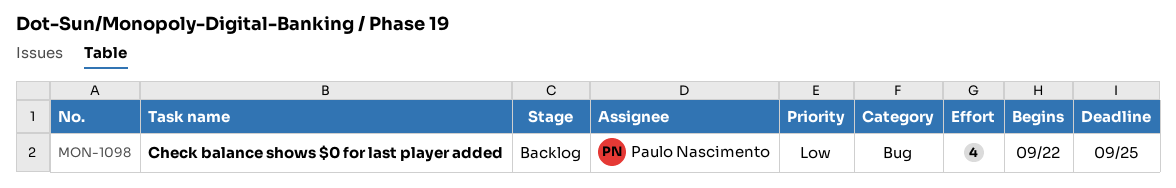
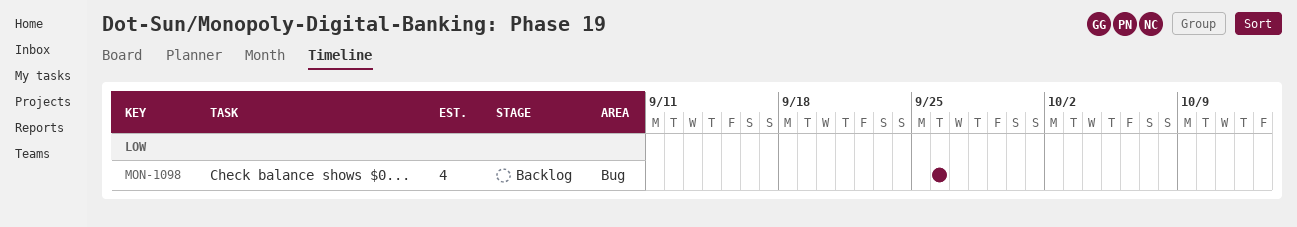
MON-1098, start: Sep 22 -> Sep 26
MON-1098, due: Sep 25 -> Sep 26

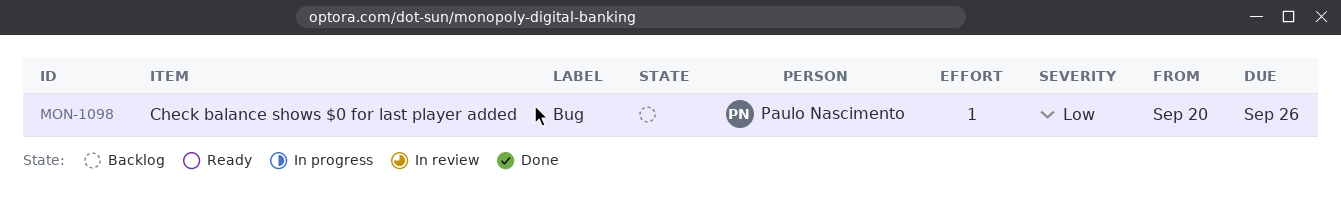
MON-1098, estimate: 4 -> 1
MON-1098, start: Sep 26 -> Sep 20

